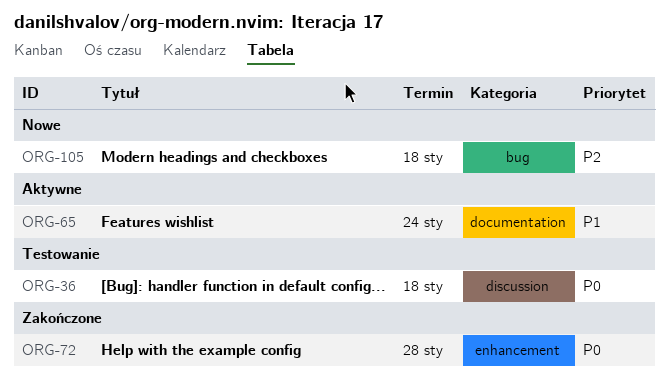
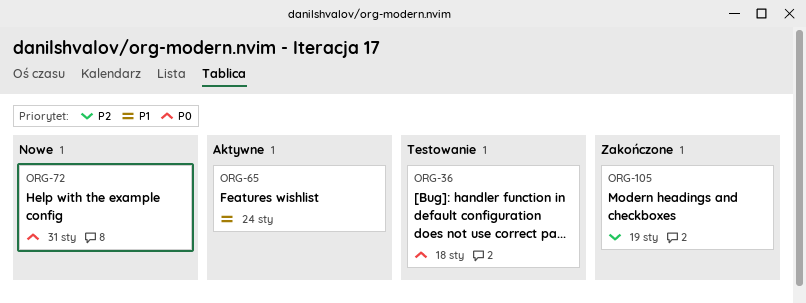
ORG-72, status: Zakończone -> Nowe
ORG-72, due: Jan 28 -> Jan 31
ORG-105, status: Nowe -> Zakończone
ORG-105, due: Jan 18 -> Jan 19

